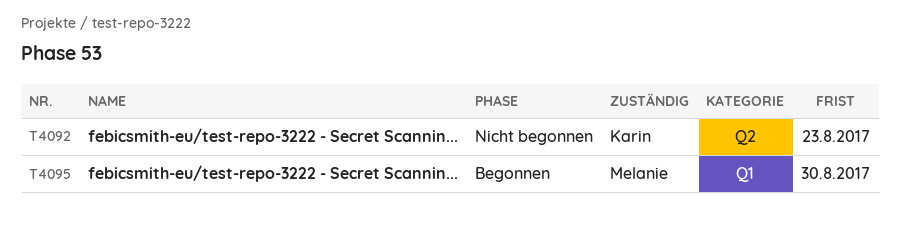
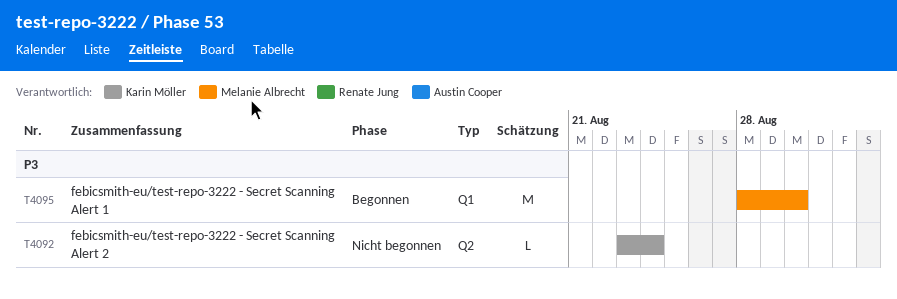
T4092, due: Aug 23 -> Aug 24

